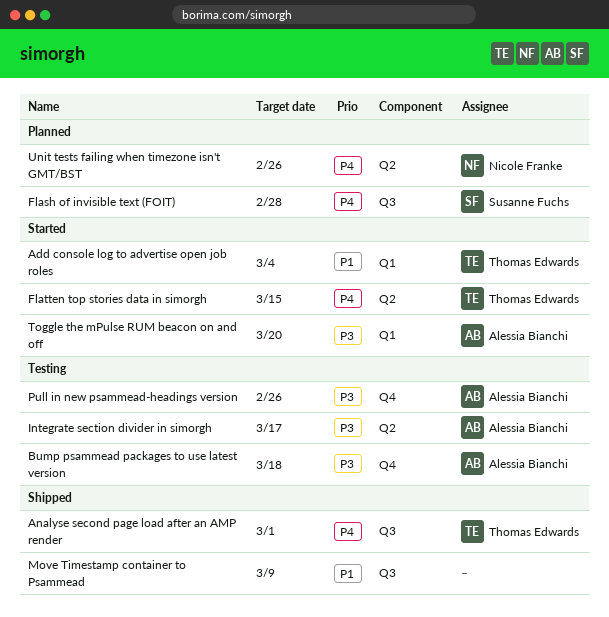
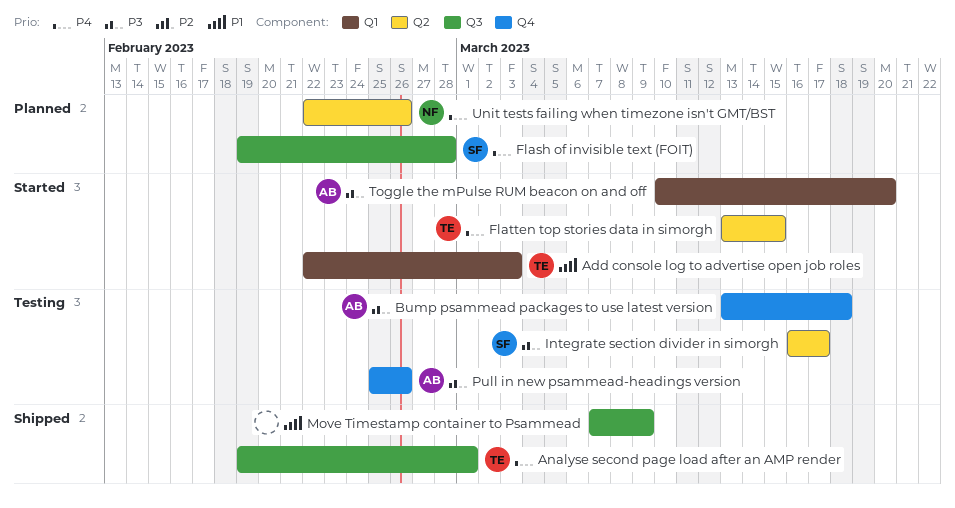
Add console log to advertise open job roles, due: Mar 4 -> Mar 3
Integrate section divider in simorgh, owner: Alessia Bianchi -> Susanne Fuchs

